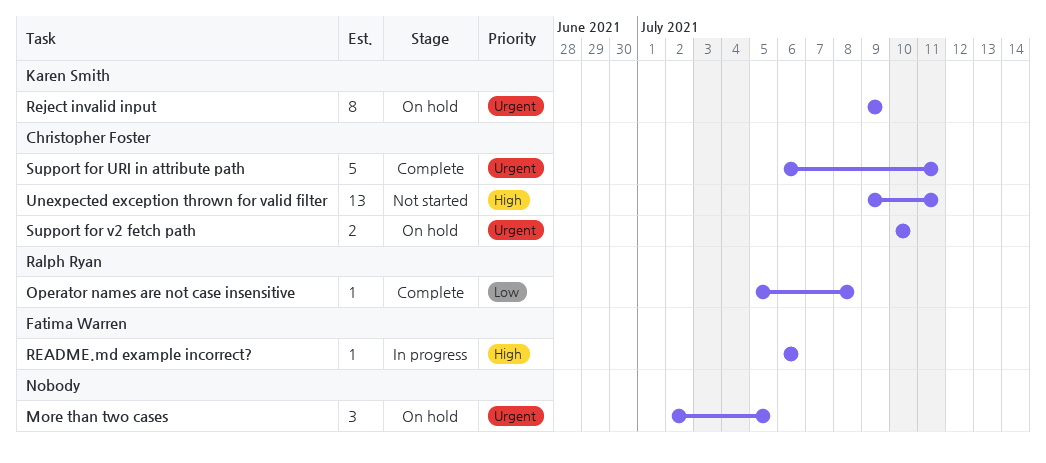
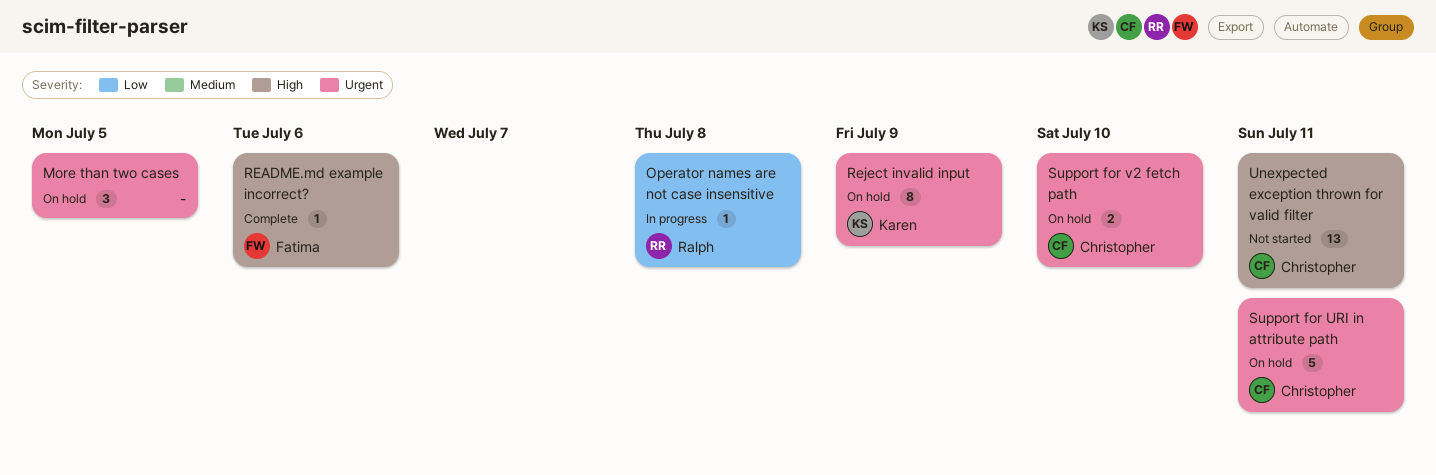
Operator names are not case insensitive, status: Complete -> In progress
README.md example incorrect?, status: In progress -> Complete
Support for URI in attribute path, status: Complete -> On hold

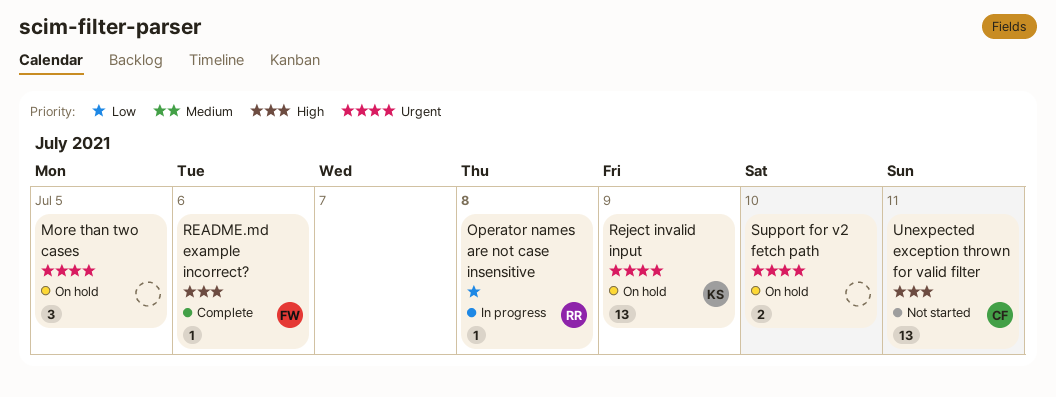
Reject invalid input, estimate: 8 -> 13
Support for URI in attribute path: present -> none
Support for v2 fetch path, owner: Christopher -> none

